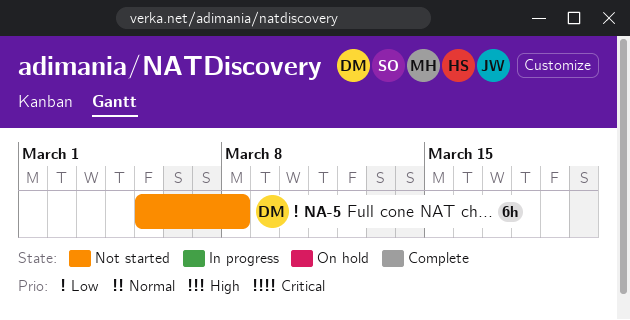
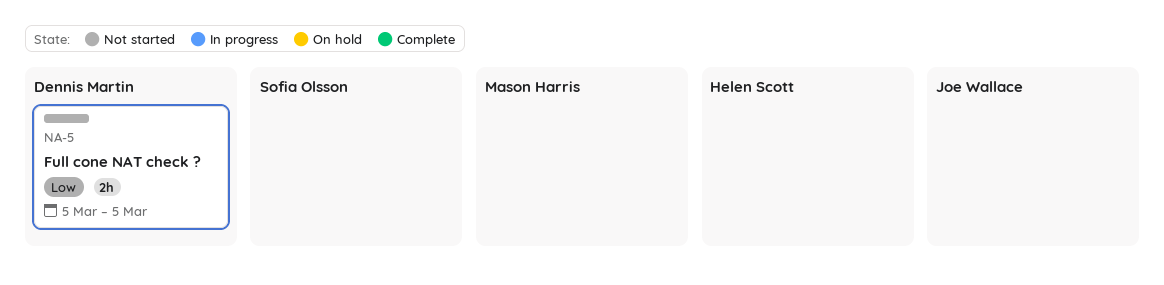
NA-5, estimate: 6h -> 2h
NA-5, due: Mar 8 -> Mar 5

